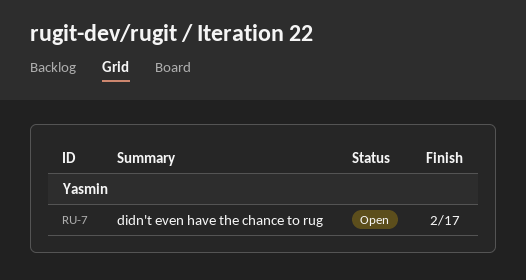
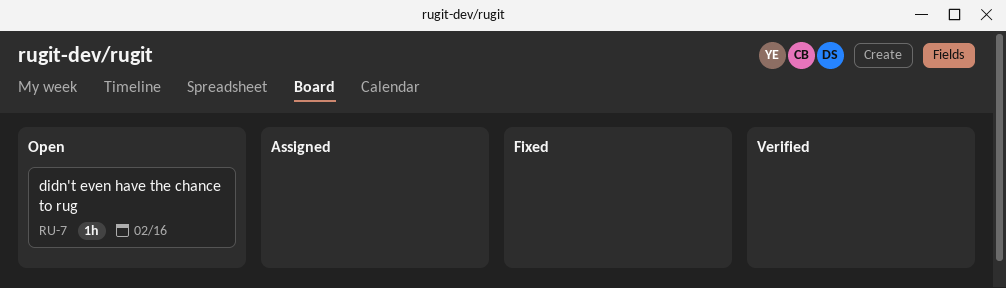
RU-7, due: Feb 17 -> Feb 16

